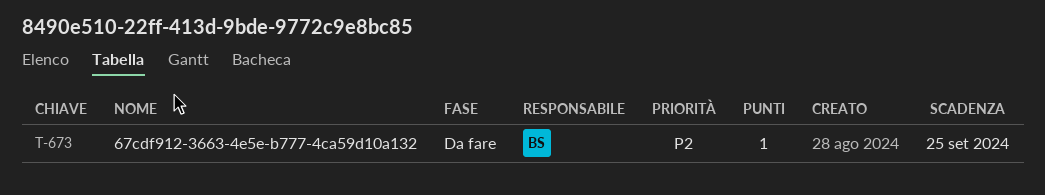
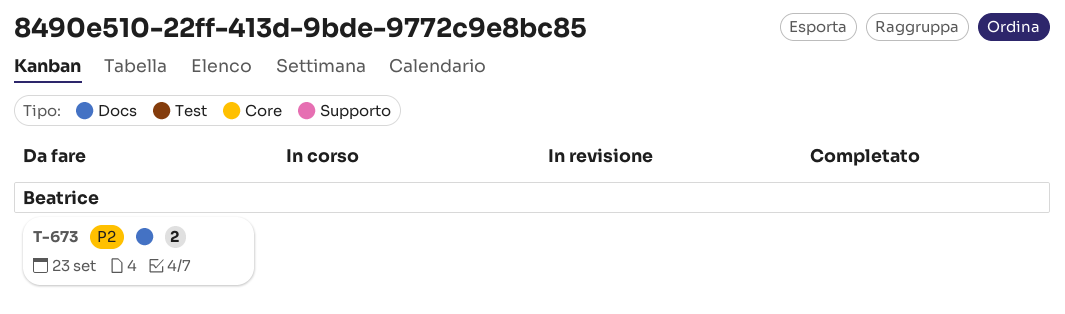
T-673, estimate: 1 -> 2
T-673, due: Sep 25 -> Sep 23

